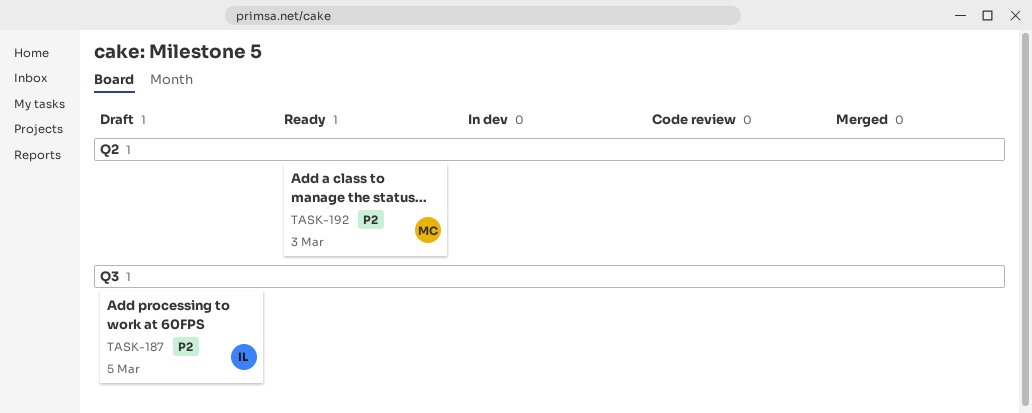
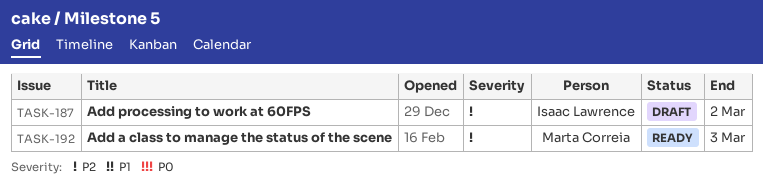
TASK-187, due: Mar 5 -> Mar 2

